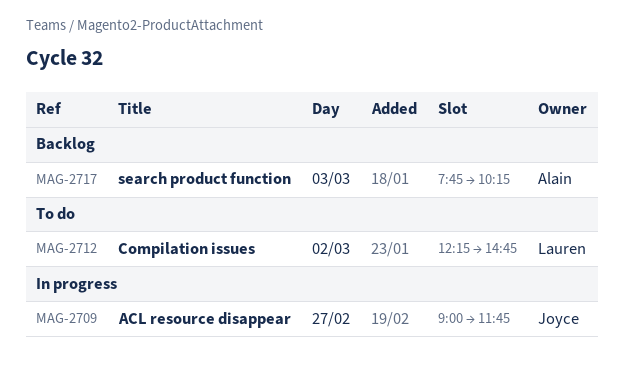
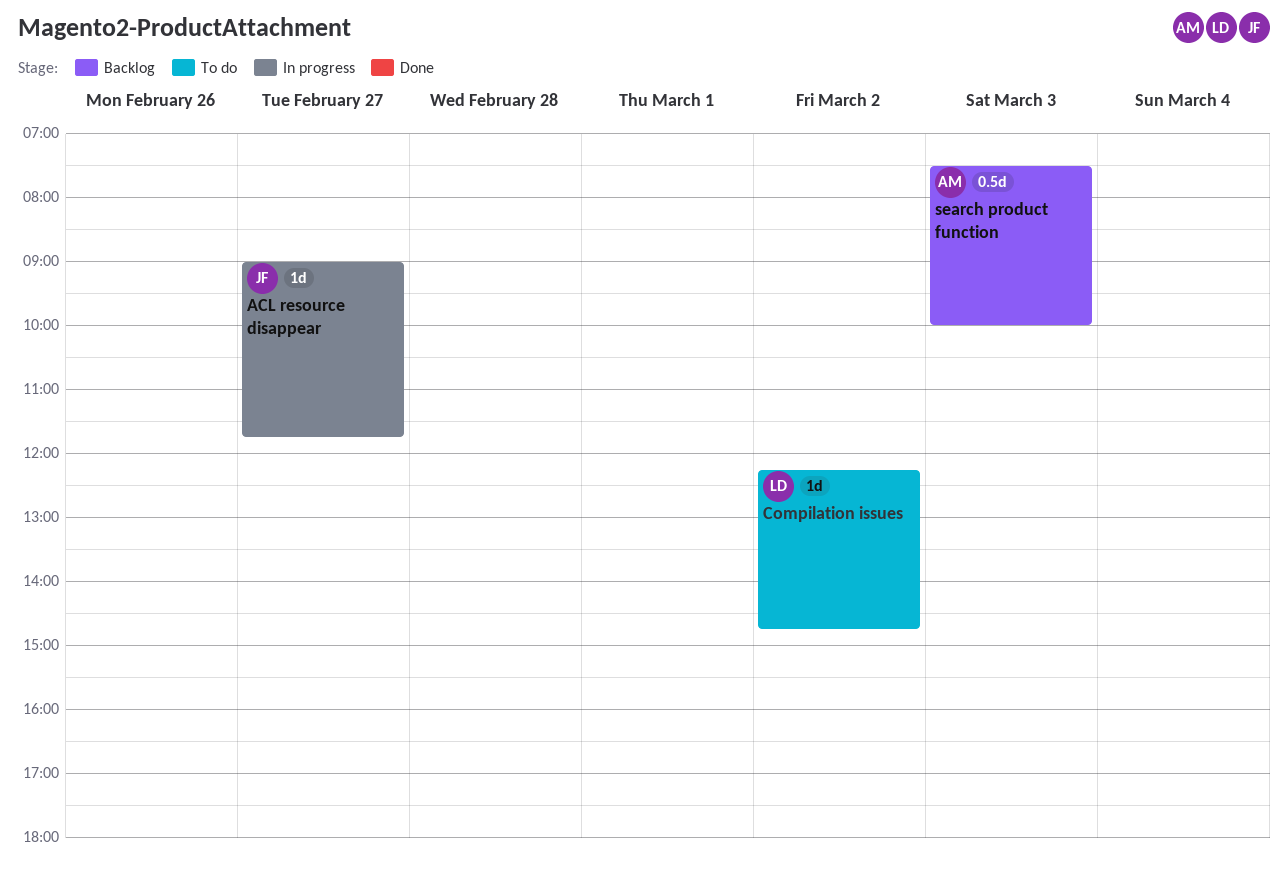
search product function, begins: 07:45 -> 07:30
search product function, ends: 10:15 -> 10:00

